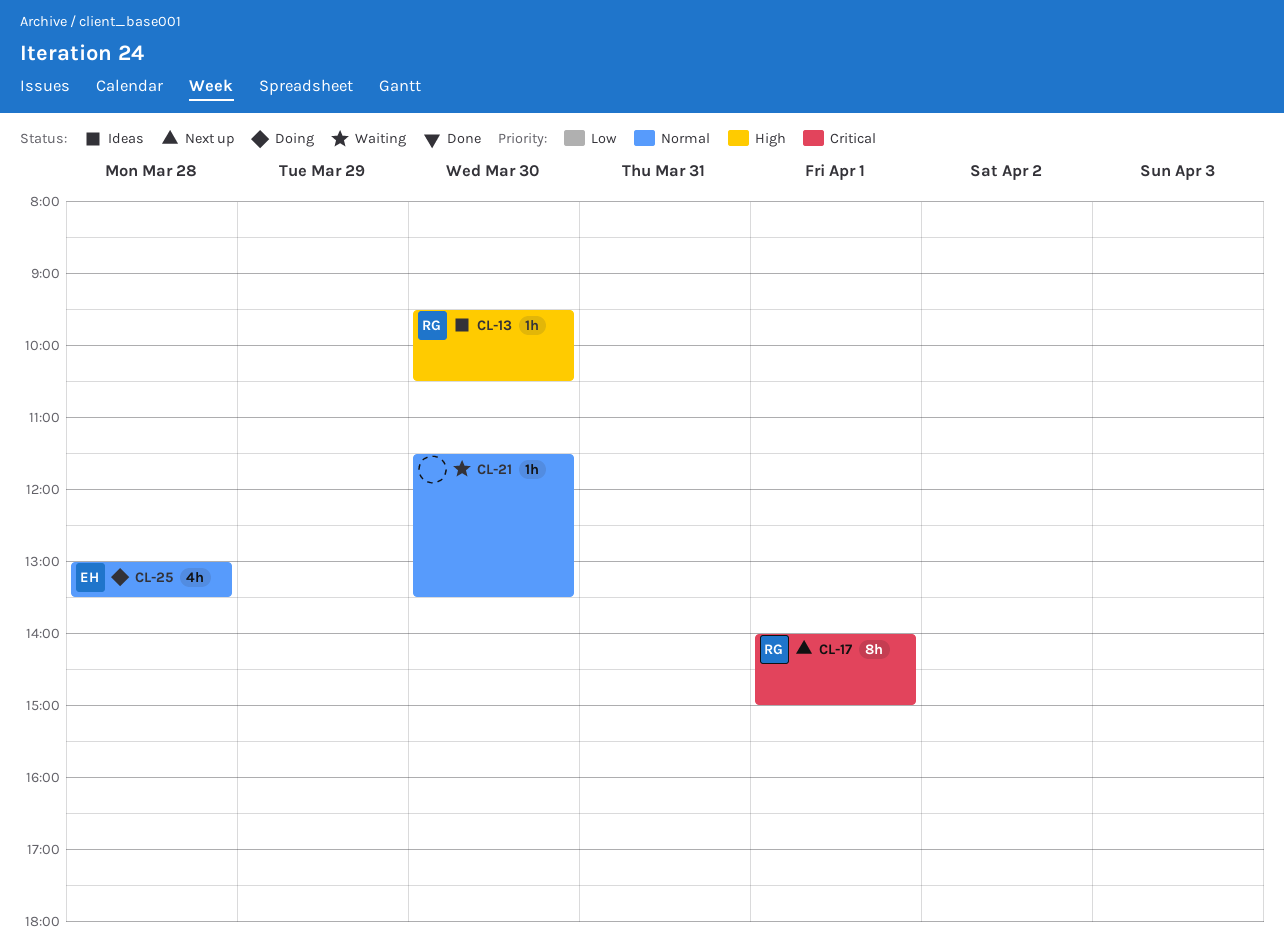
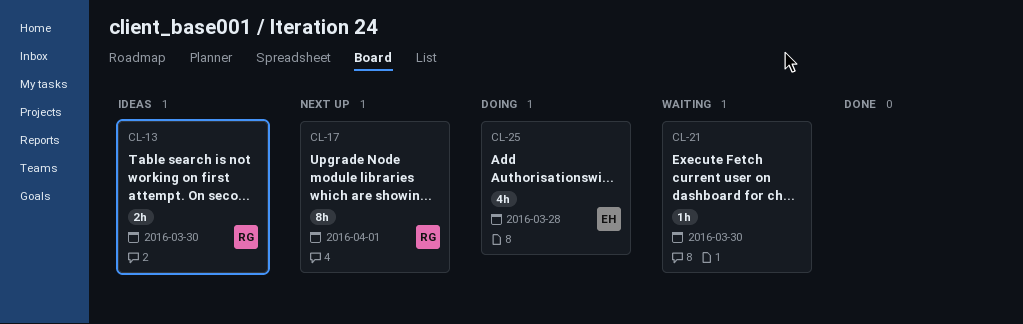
CL-13, estimate: 1h -> 2h

